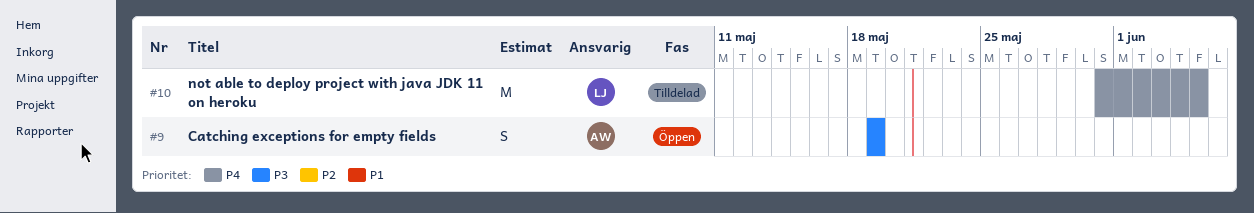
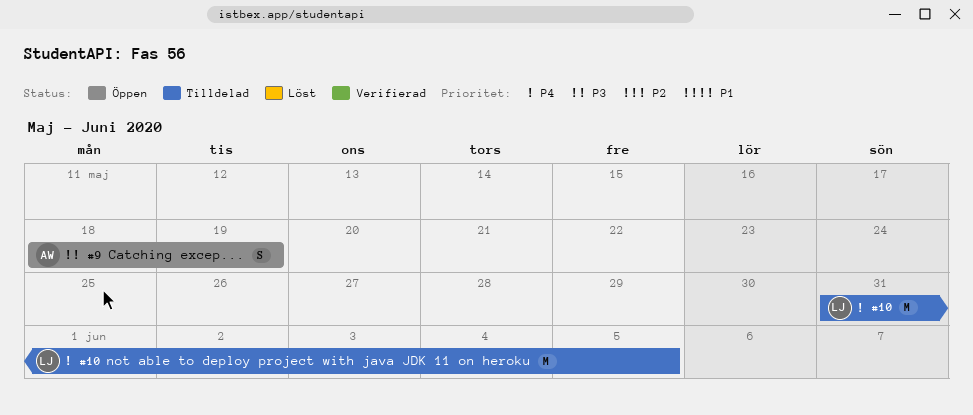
#9, start: May 19 -> May 18

